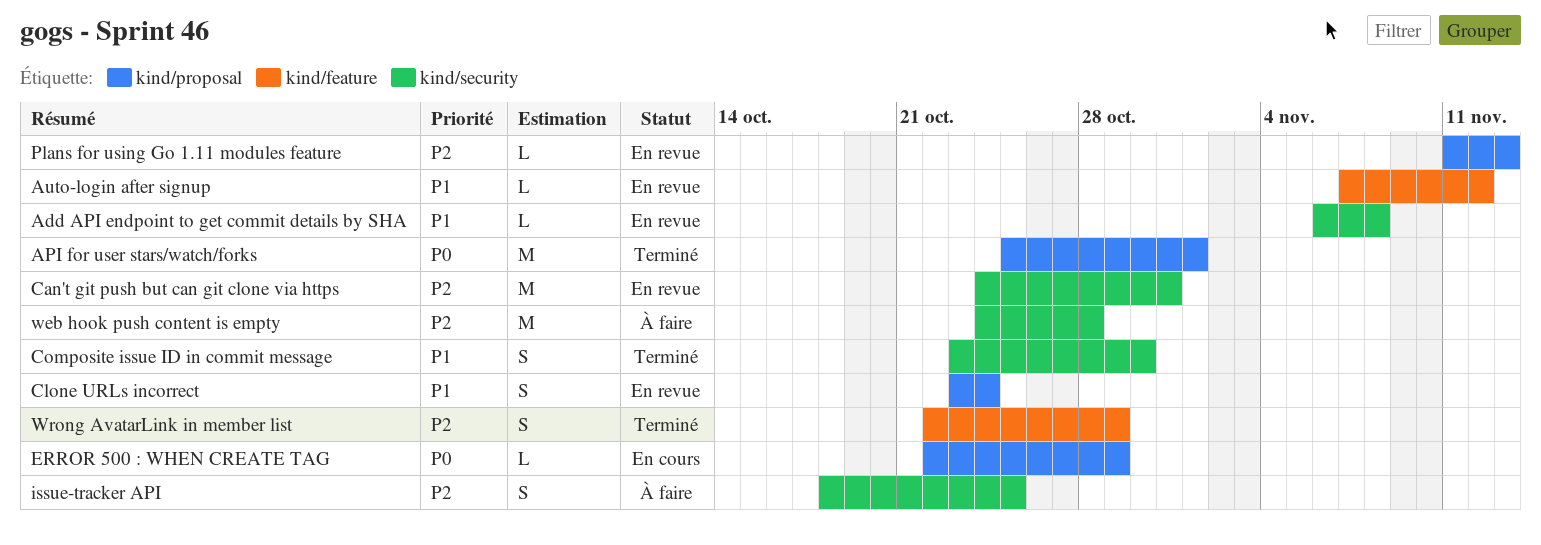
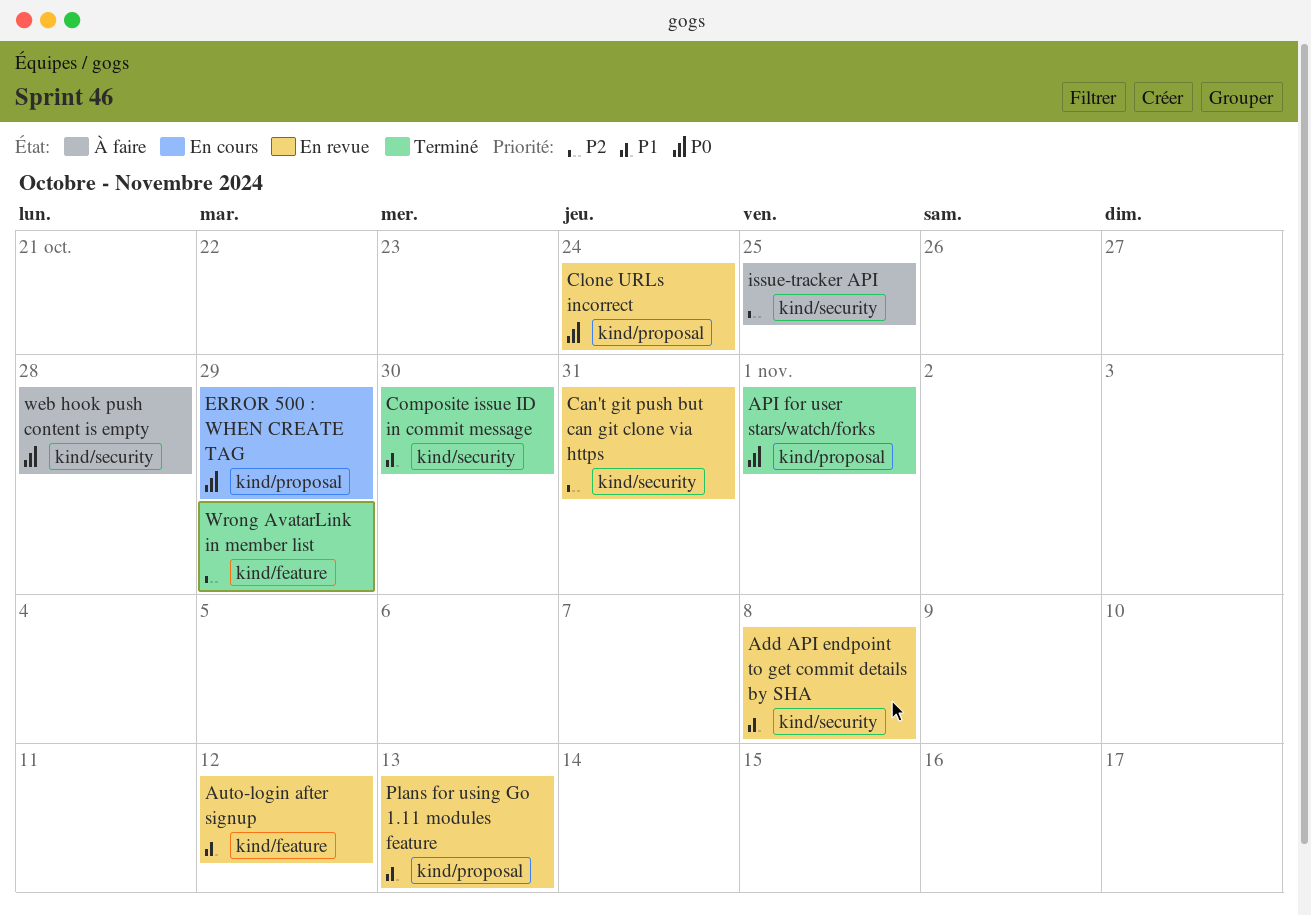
Clone URLs incorrect, priority: P1 -> P0
Plans for using Go 1.11 modules feature, priority: P2 -> P1
web hook push content is empty, priority: P2 -> P0

